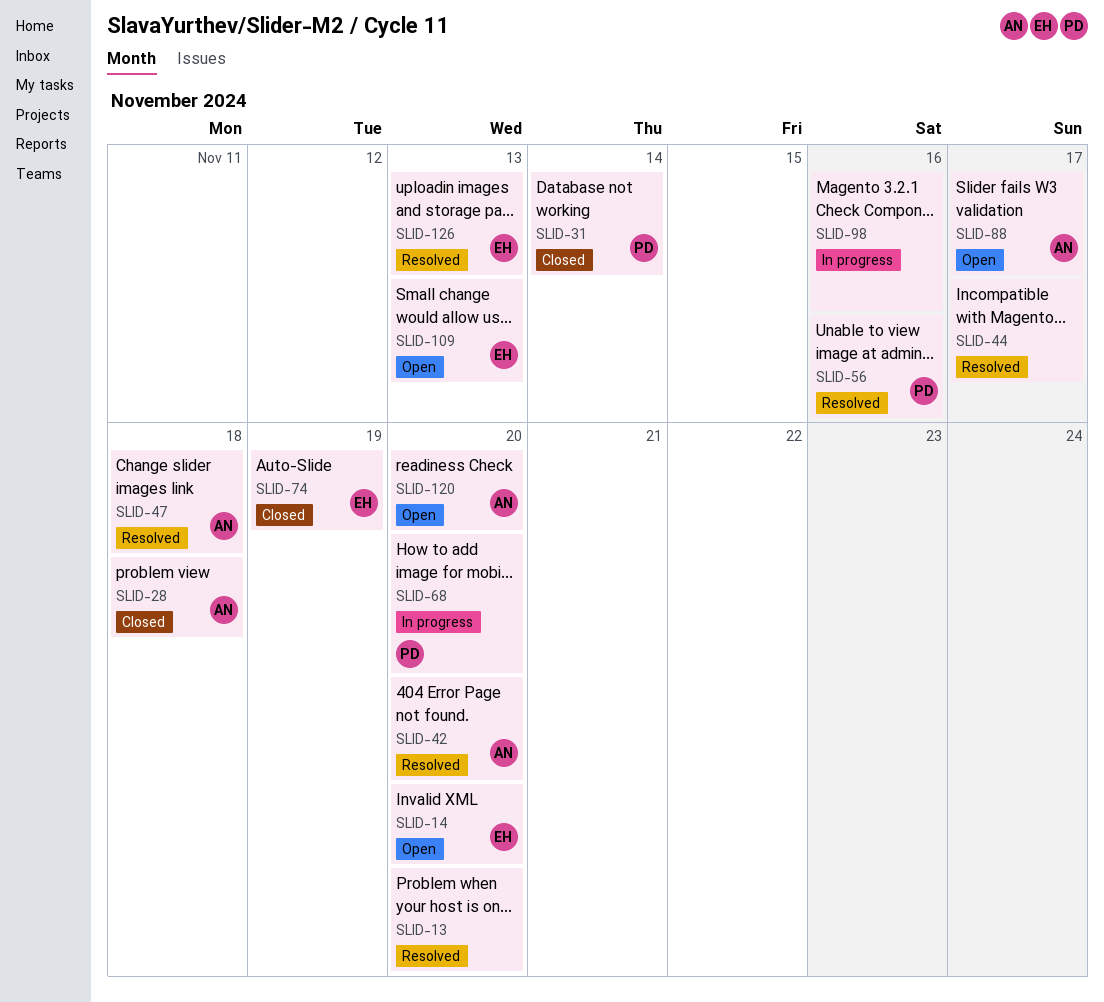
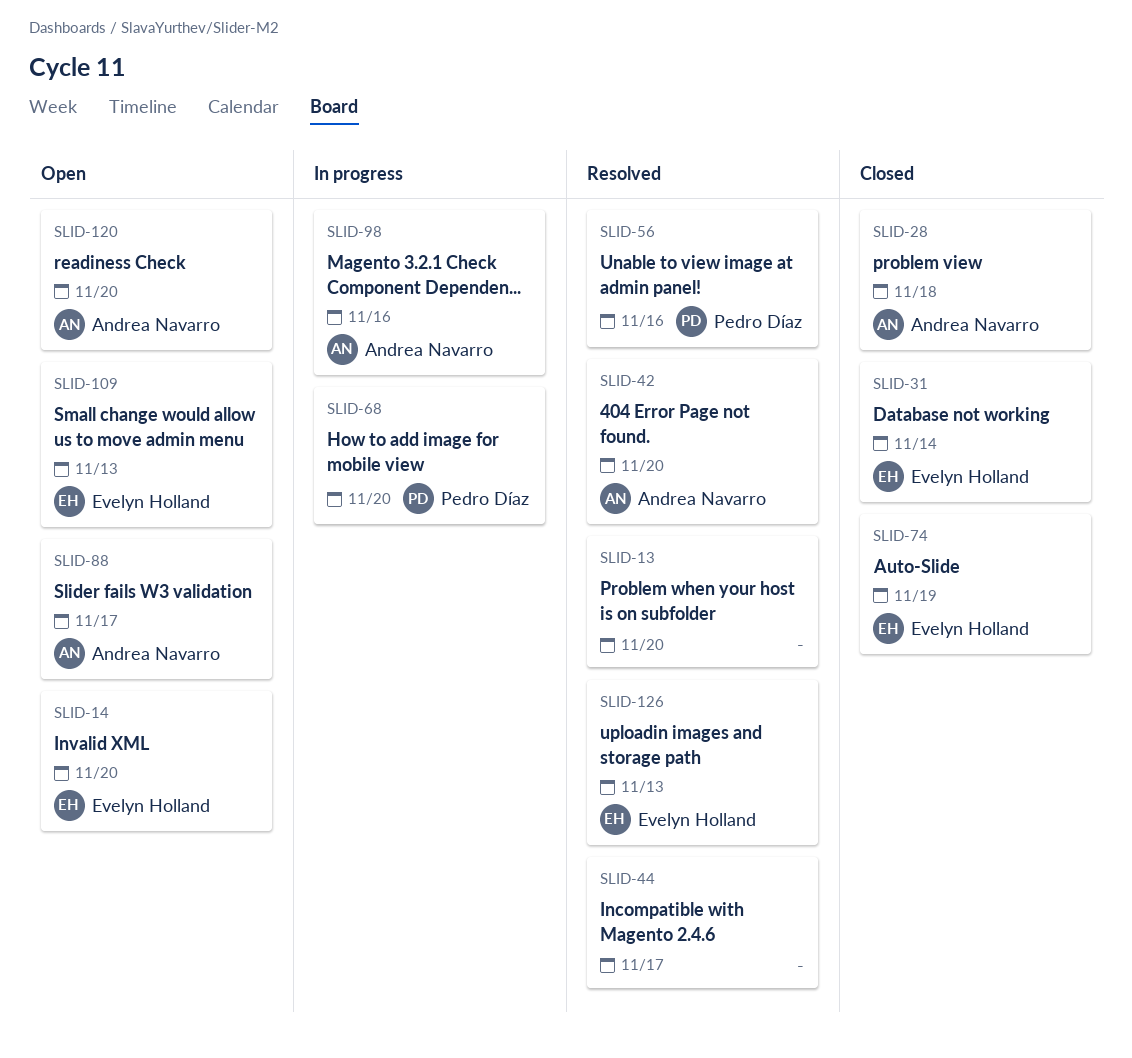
SLID-31, owner: Pedro Díaz -> Evelyn Holland
SLID-47: present -> none
SLID-98, owner: none -> Andrea Navarro

